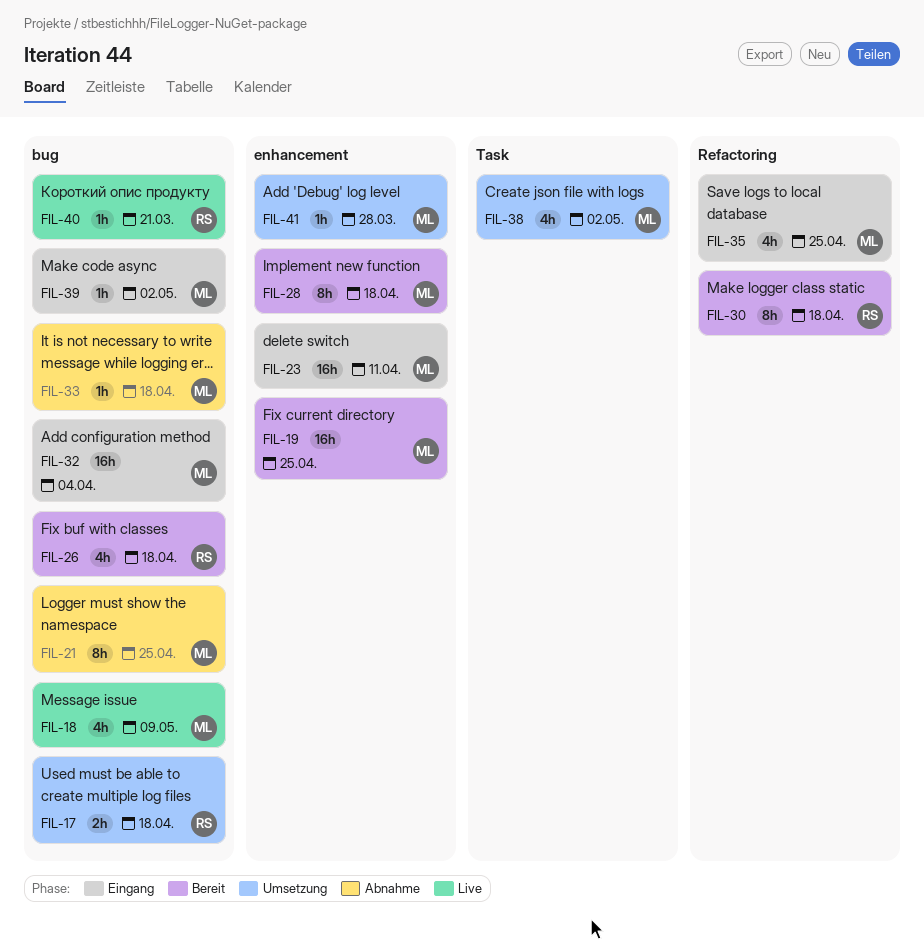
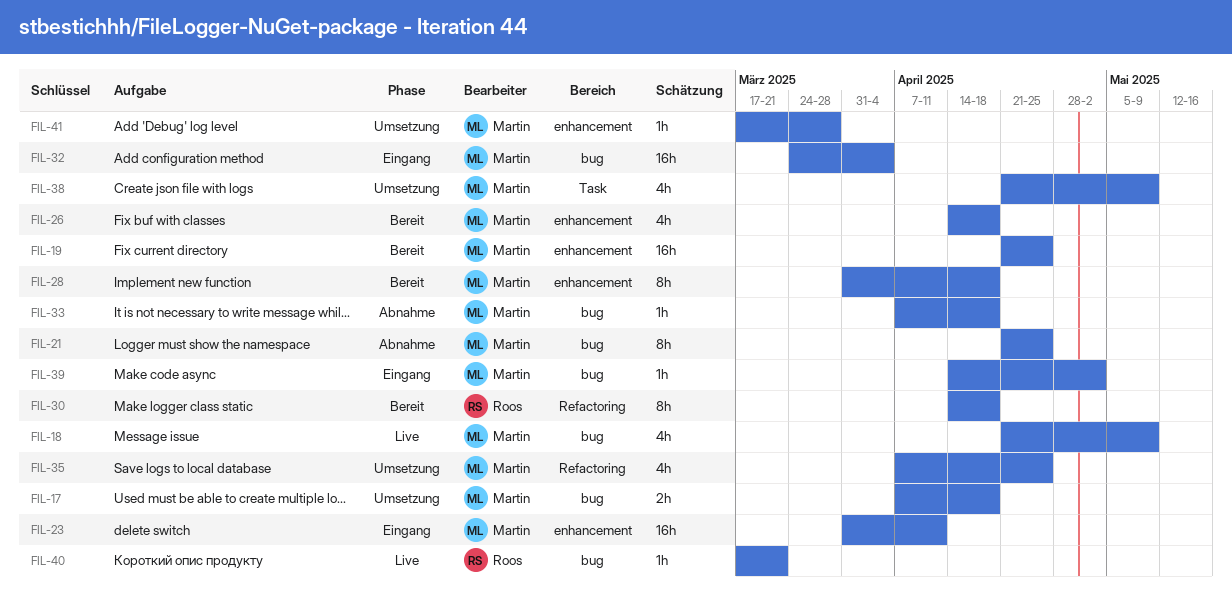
FIL-17, owner: Roos -> Martin
FIL-26, owner: Roos -> Martin
FIL-26, label: bug -> enhancement
FIL-35, status: Eingang -> Umsetzung
FIL-38, due: May 2 -> May 9

